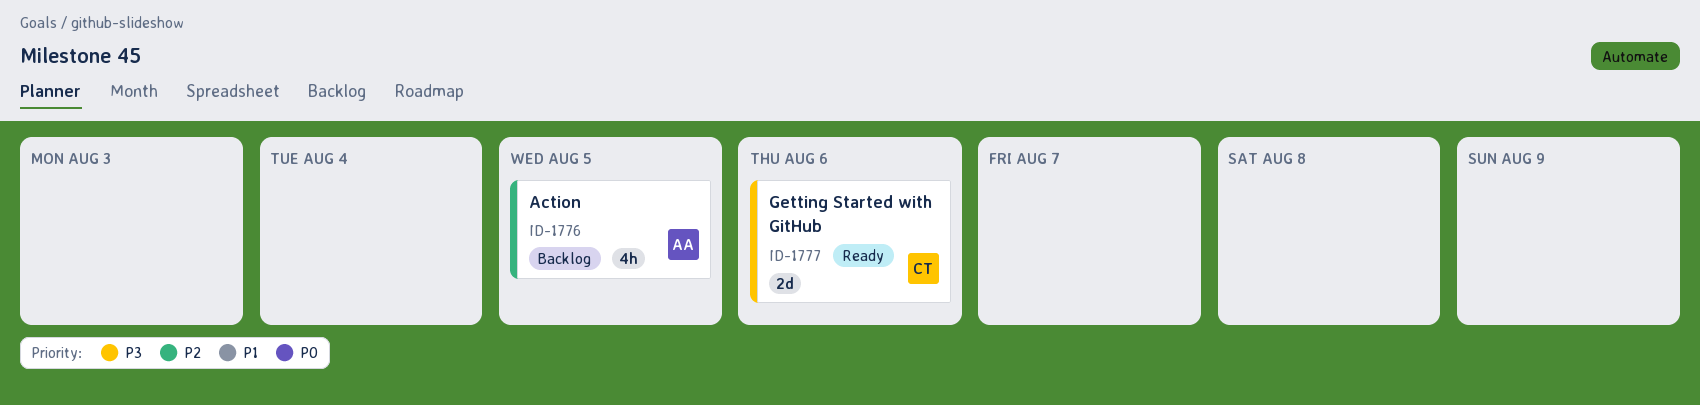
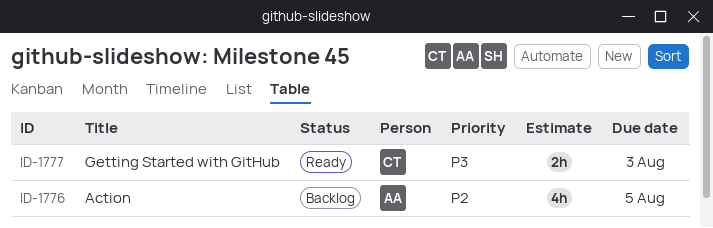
ID-1777, estimate: 2d -> 2h
ID-1777, due: Aug 6 -> Aug 3

